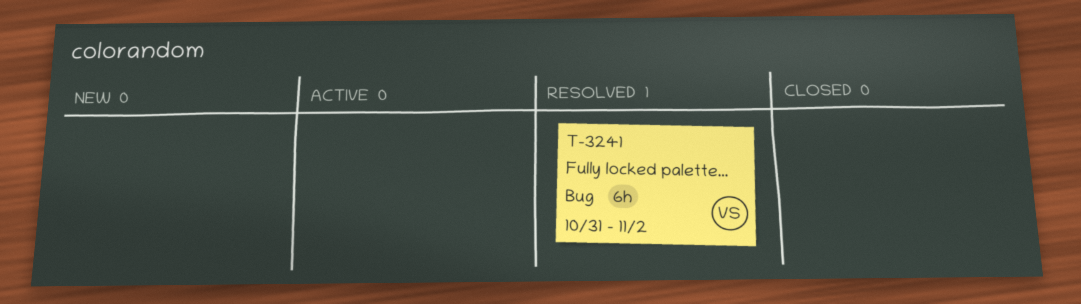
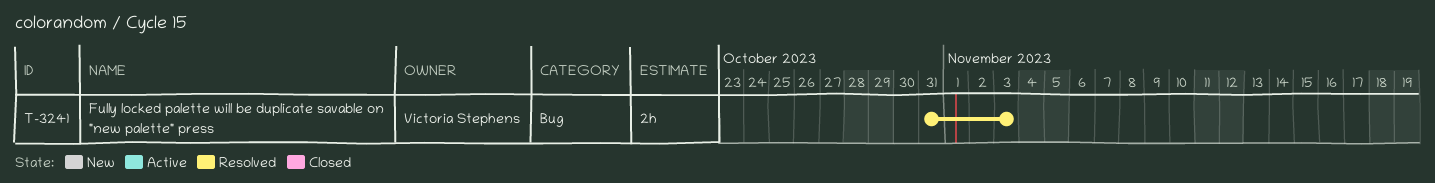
T-3241, estimate: 6h -> 2h
T-3241, due: Nov 2 -> Nov 3

